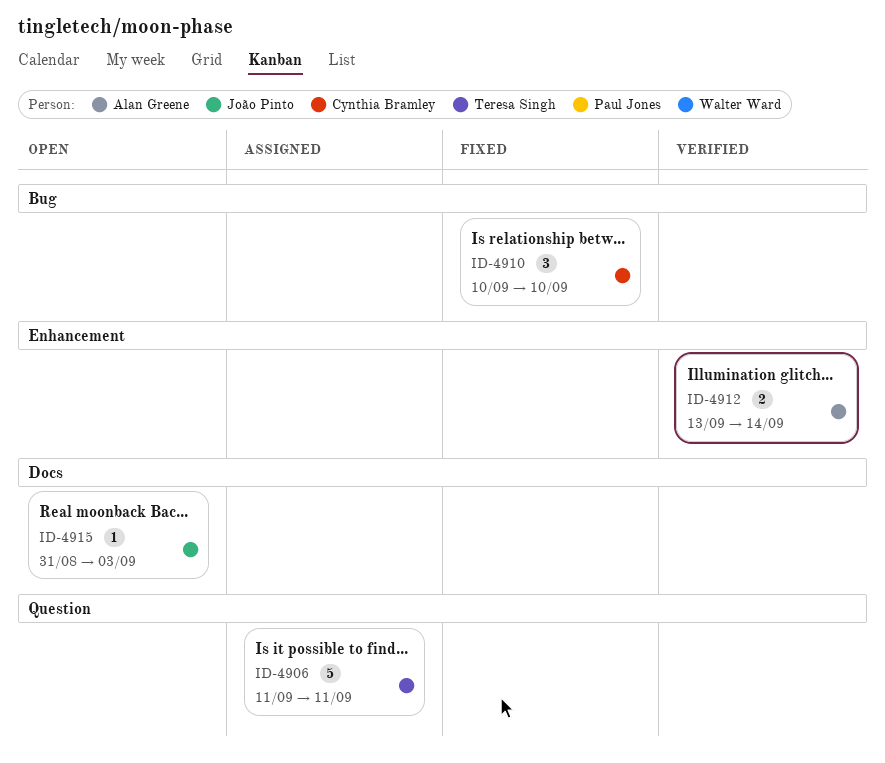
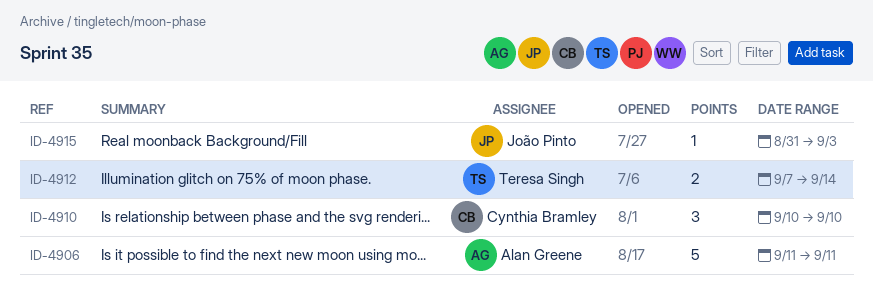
ID-4906, owner: Teresa Singh -> Alan Greene
ID-4912, owner: Alan Greene -> Teresa Singh
ID-4912, start: Sep 13 -> Sep 7

